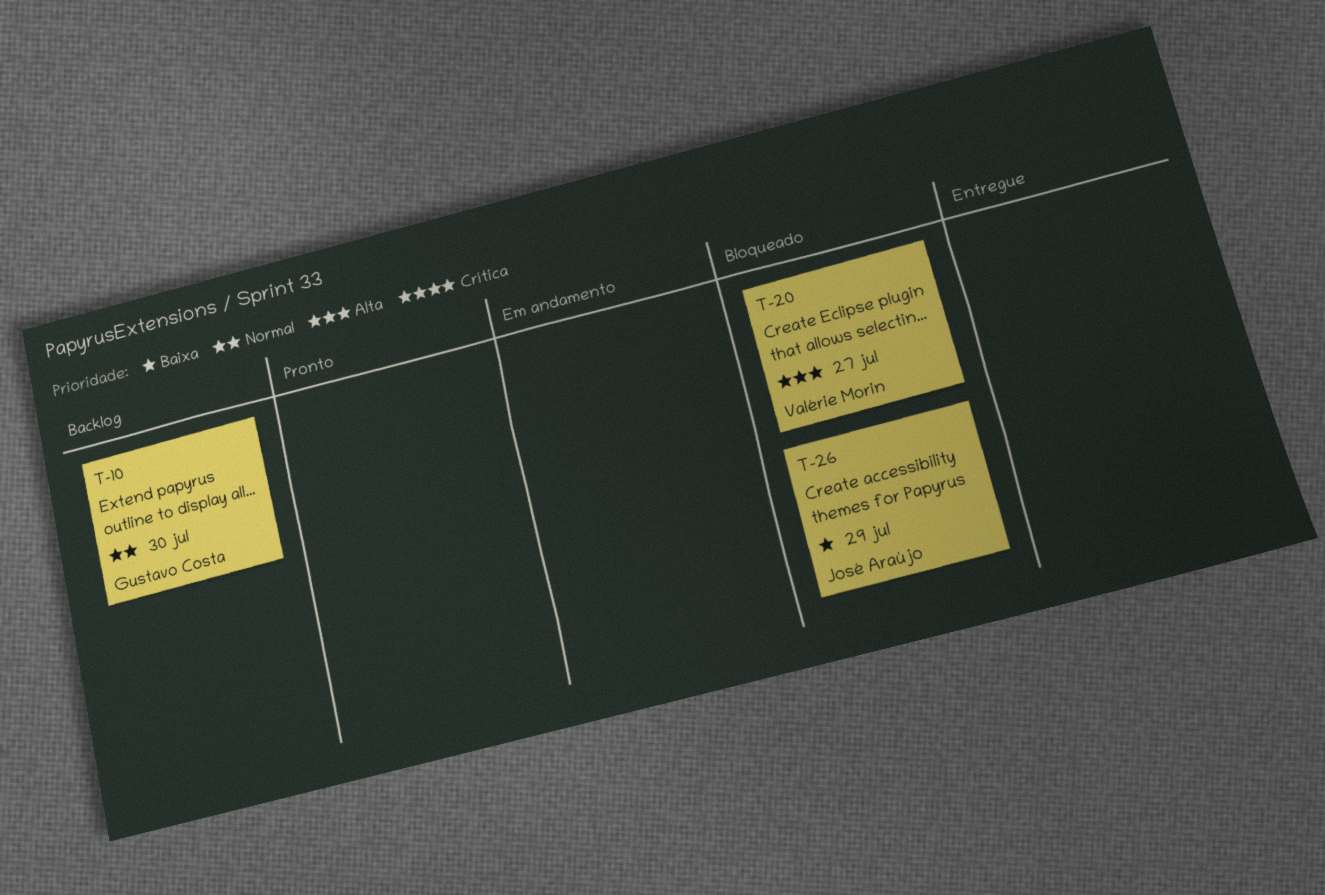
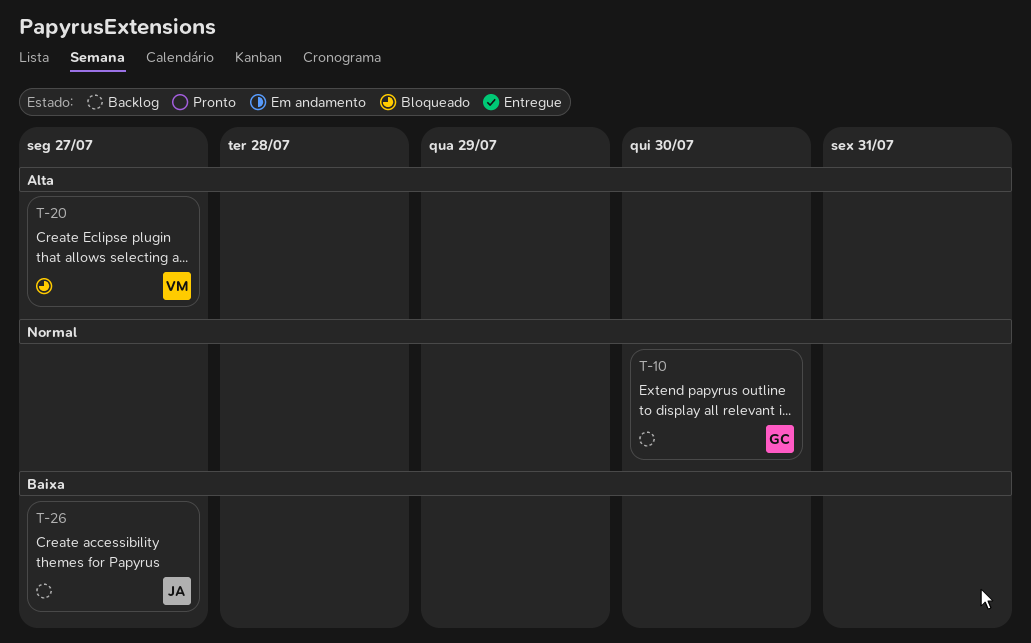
T-26, status: Bloqueado -> Backlog
T-26, due: Jul 29 -> Jul 27

